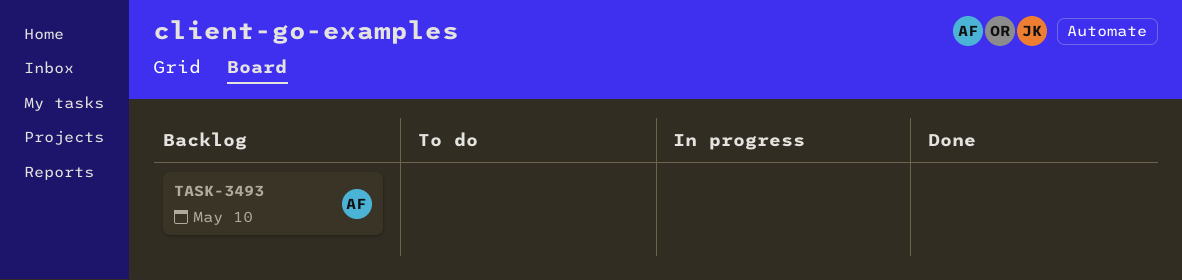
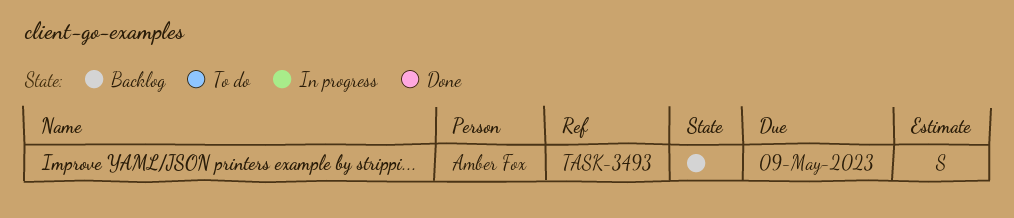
TASK-3493, due: May 10 -> May 9

